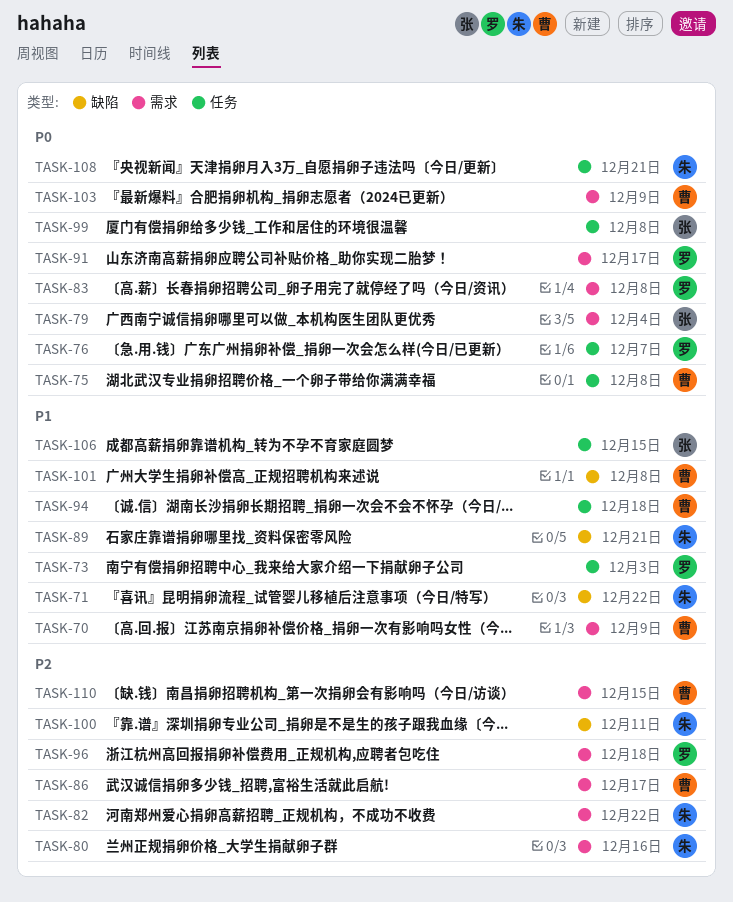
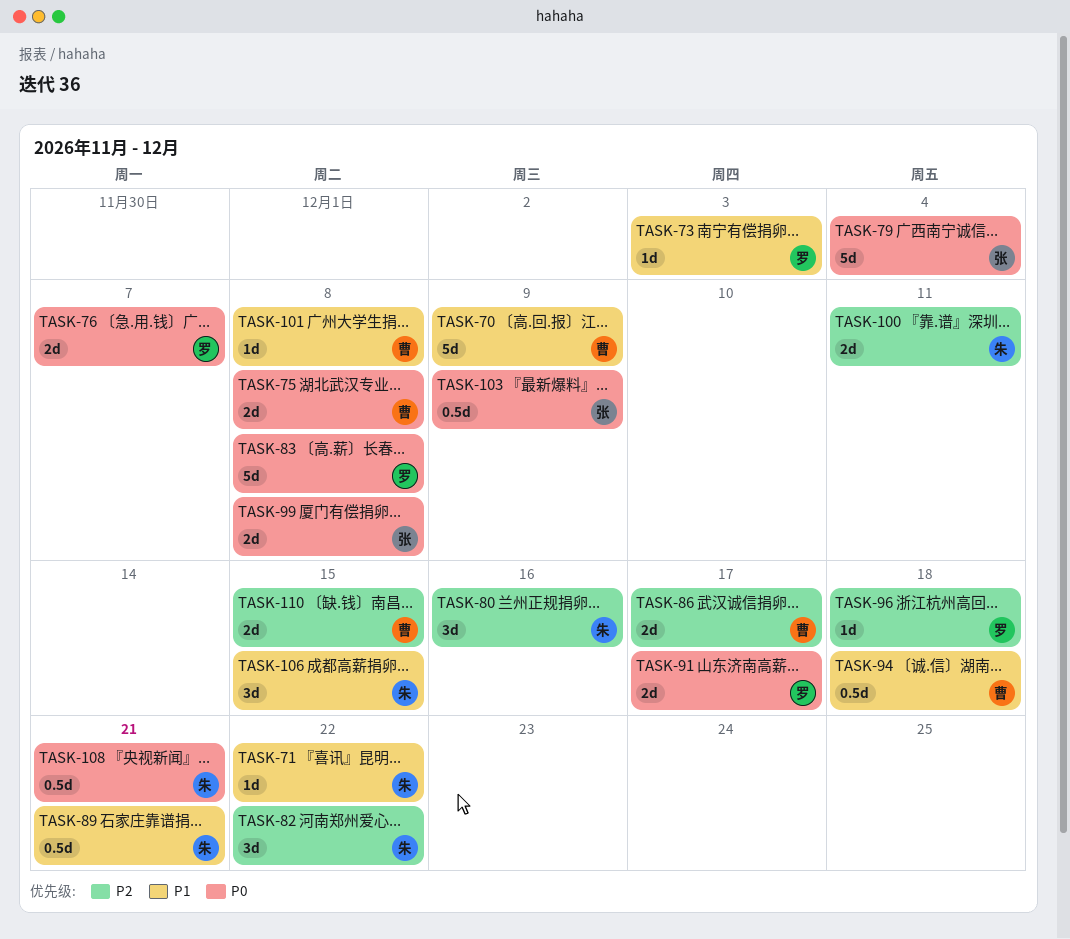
TASK-103, owner: 曹 -> 张
TASK-106, owner: 张 -> 朱

